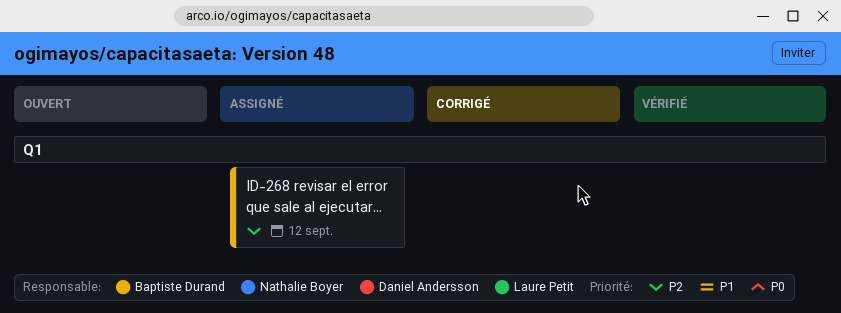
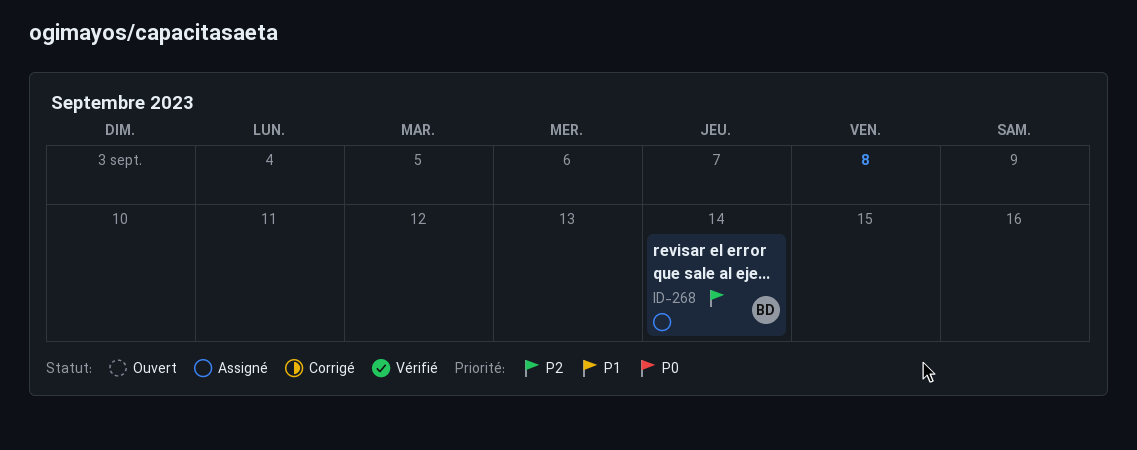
ID-268, due: Sep 12 -> Sep 14

